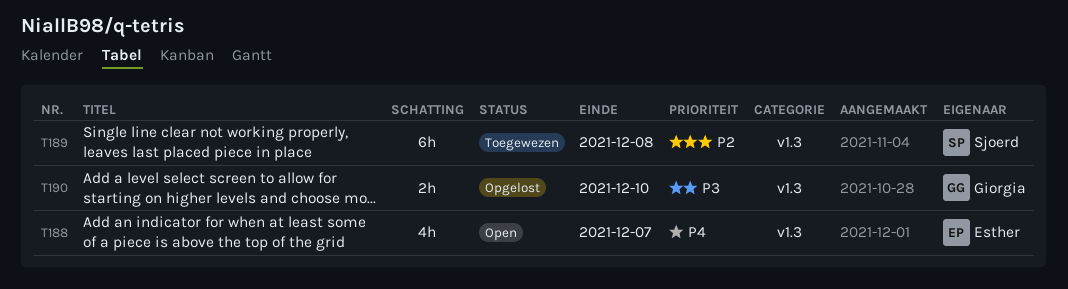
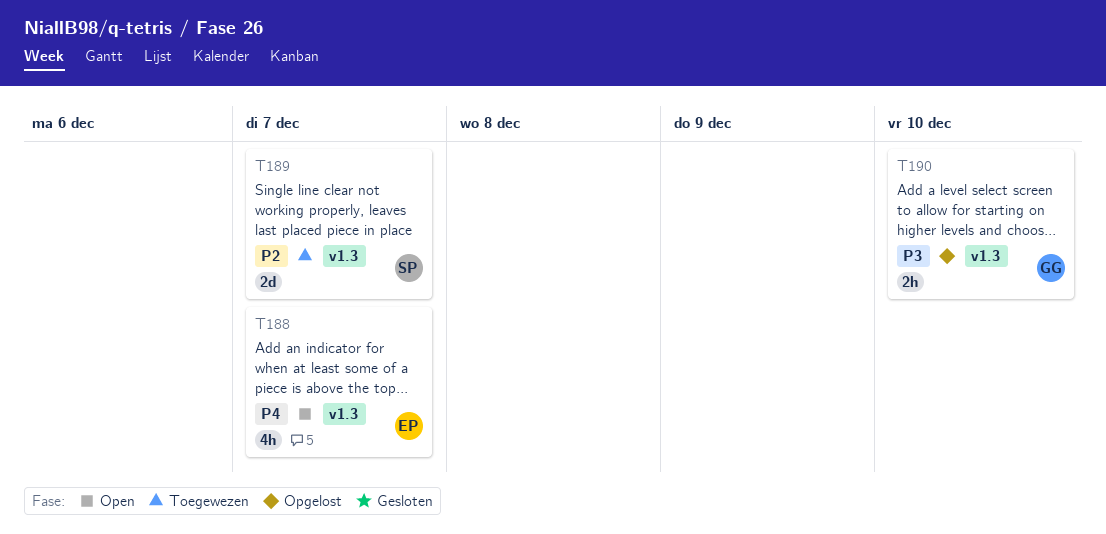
T189, estimate: 6h -> 2d
T189, due: Dec 8 -> Dec 7

